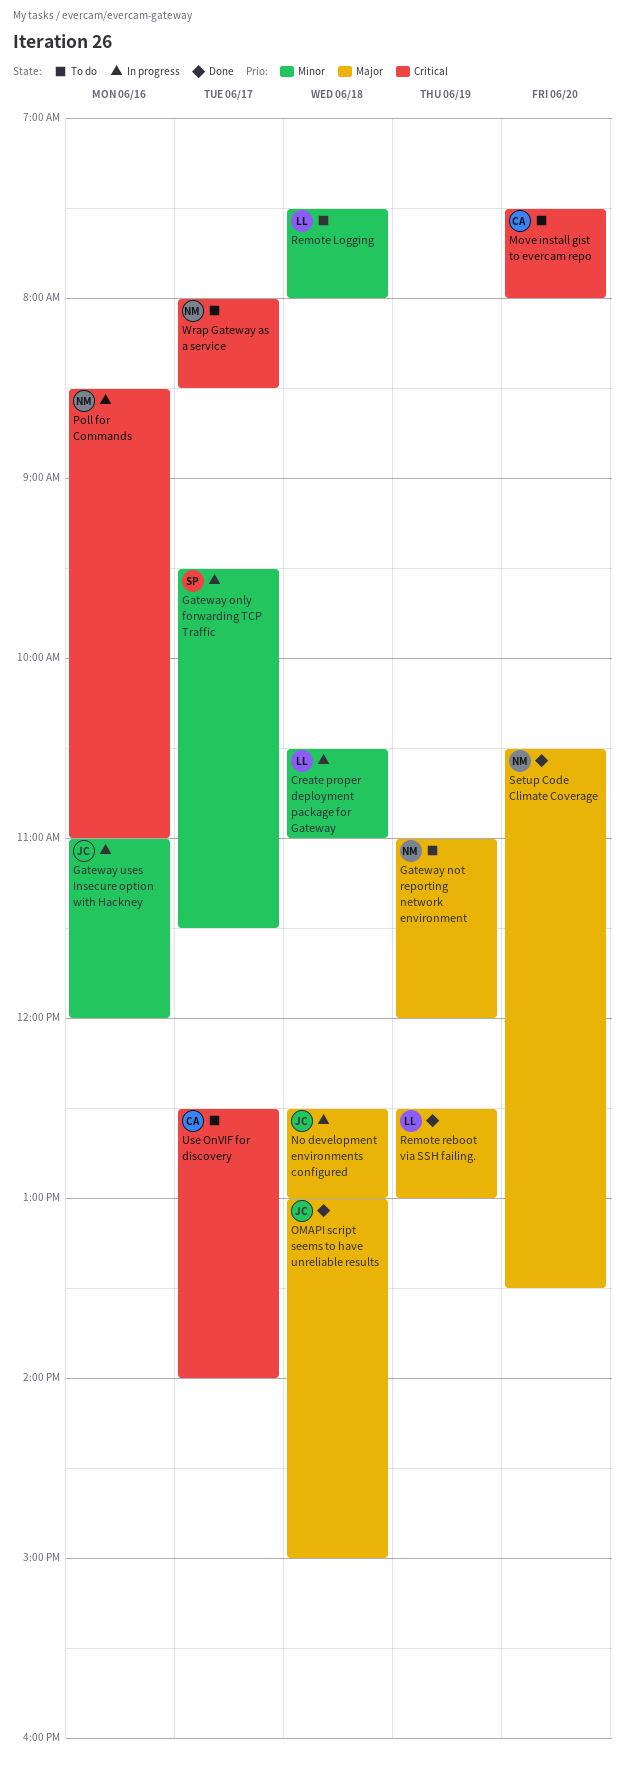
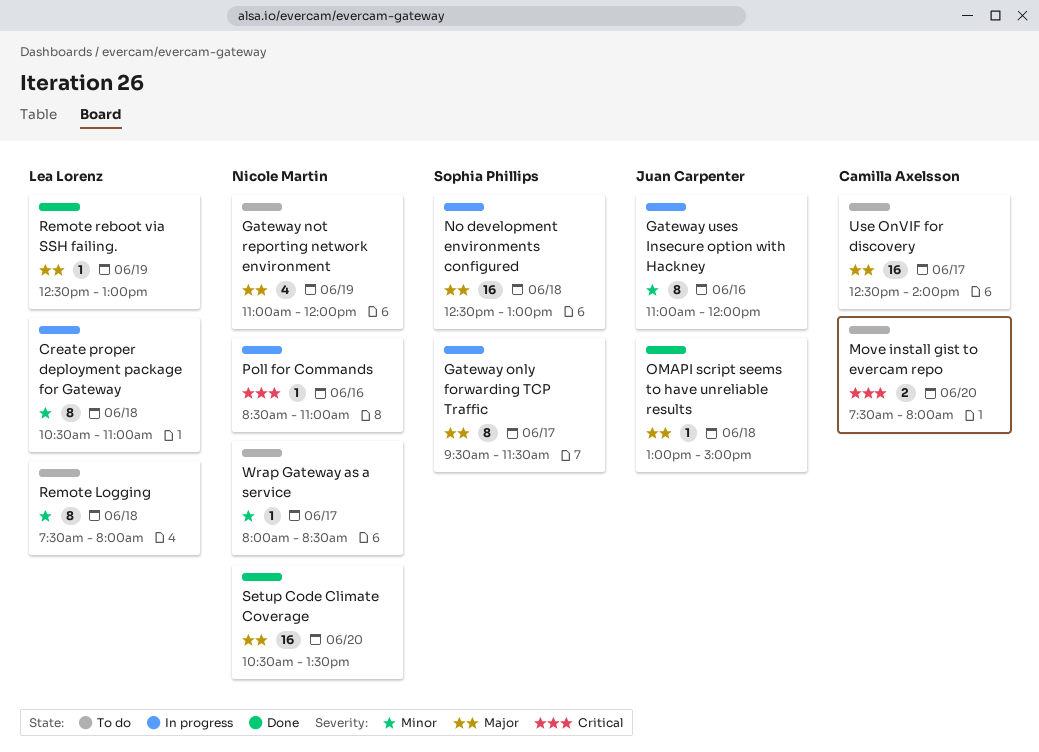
Gateway only forwarding TCP Traffic, priority: Minor -> Major
No development environments configured, owner: Juan Carpenter -> Sophia Phillips
Use OnVIF for discovery, priority: Critical -> Major
Wrap Gateway as a service, priority: Critical -> Minor

